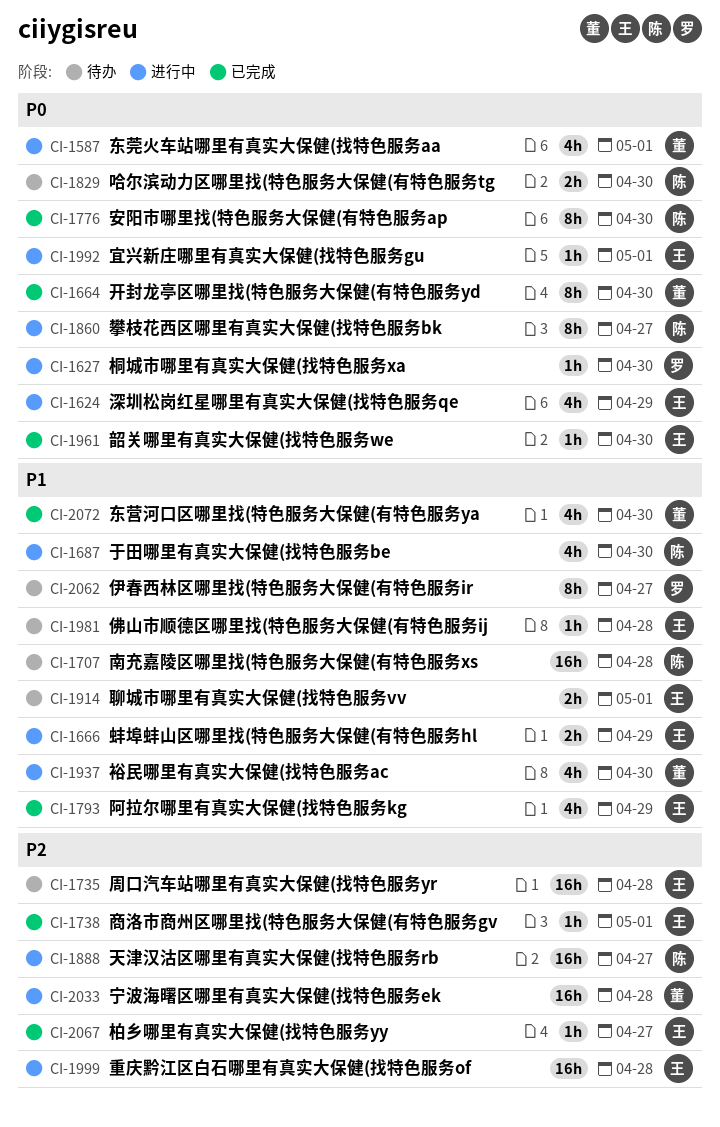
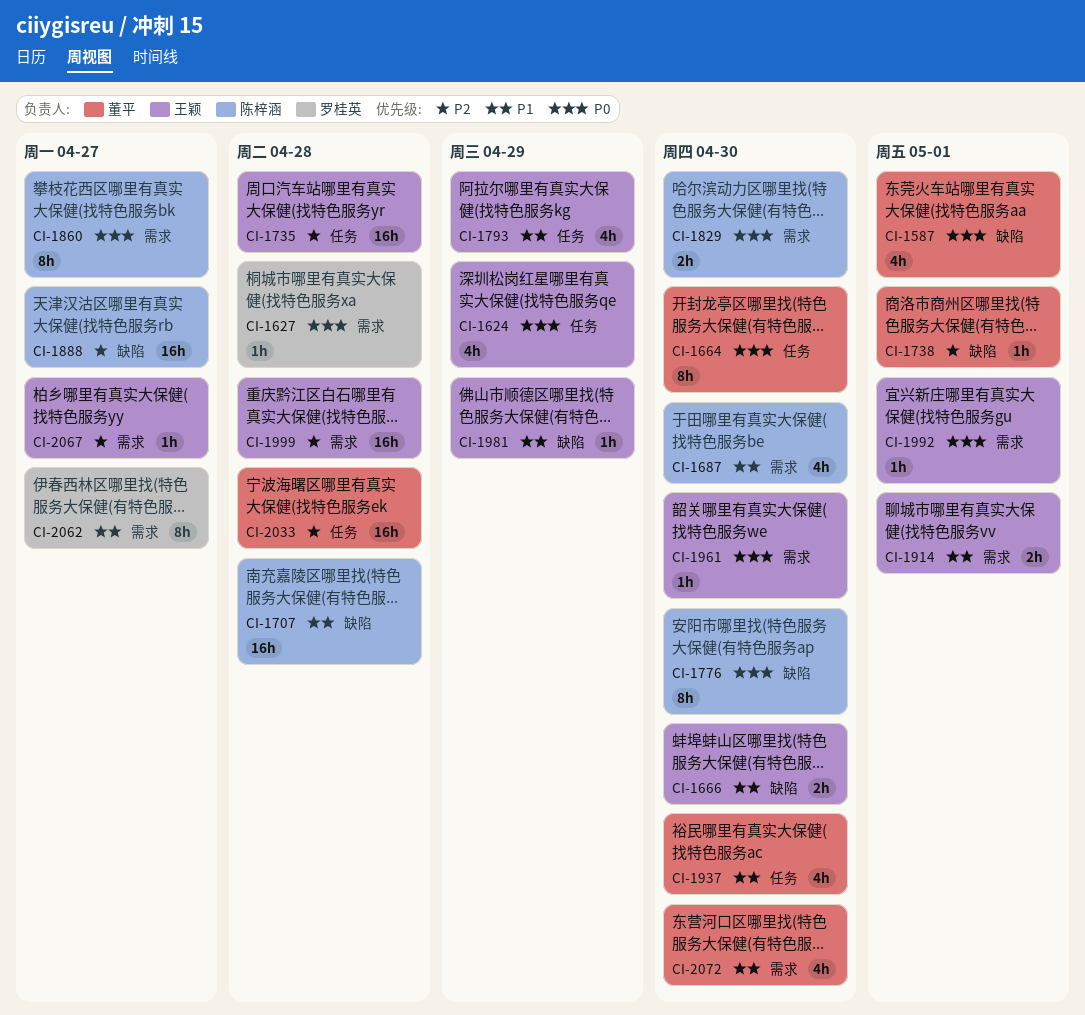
CI-1627, due: Apr 30 -> Apr 28
CI-1666, due: Apr 29 -> Apr 30
CI-1738, owner: 王颖 -> 董平
CI-1981, due: Apr 28 -> Apr 29

